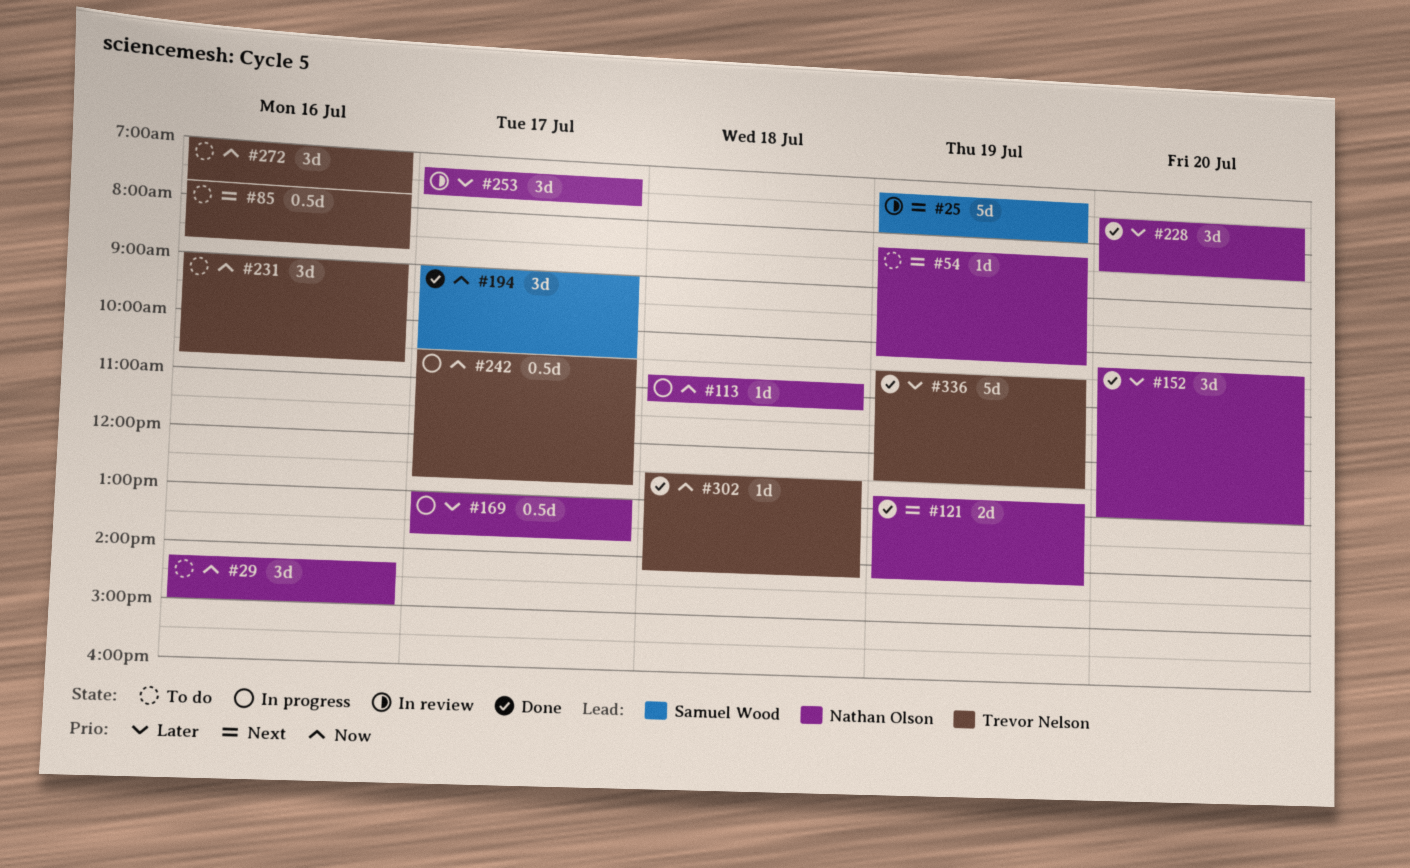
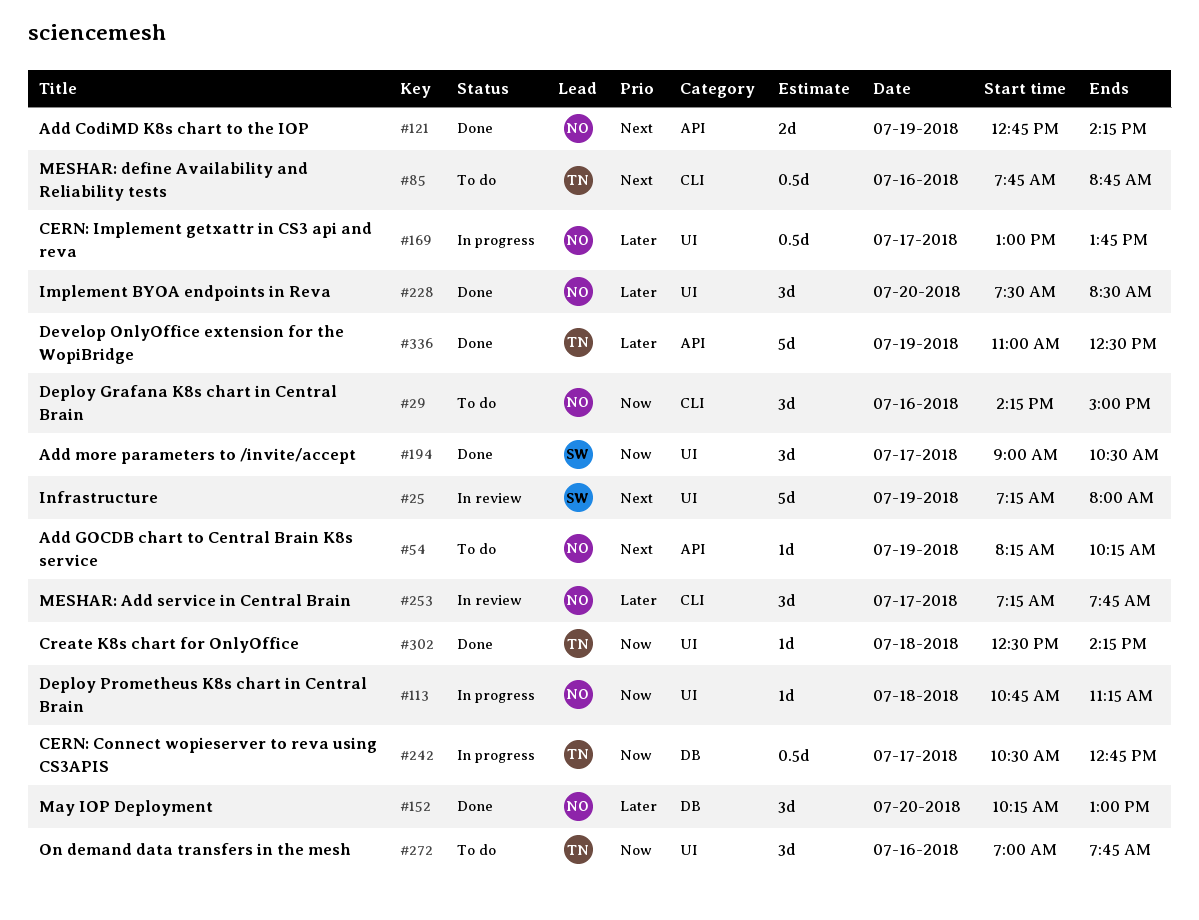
#231: present -> none
#336, begins: 10:30 -> 11:00

